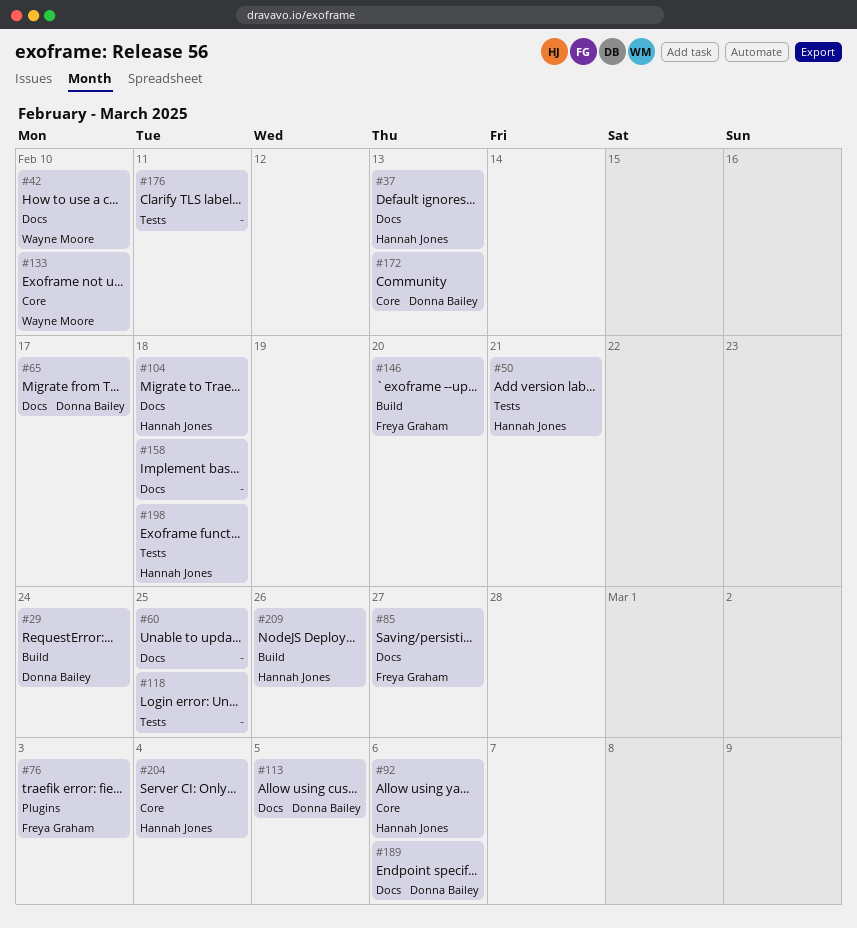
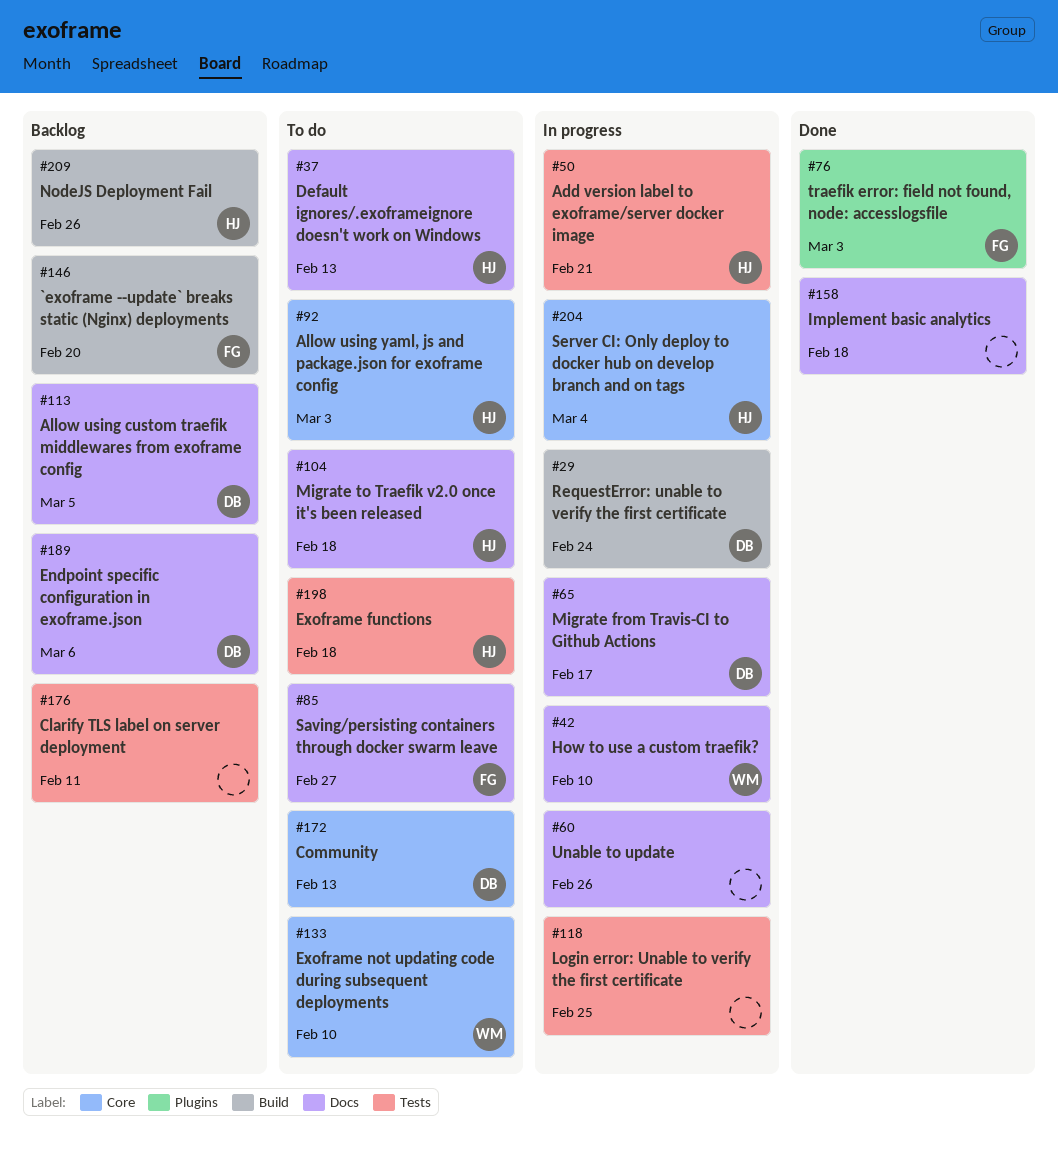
#60, due: Feb 25 -> Feb 26
#92, due: Mar 6 -> Mar 3

